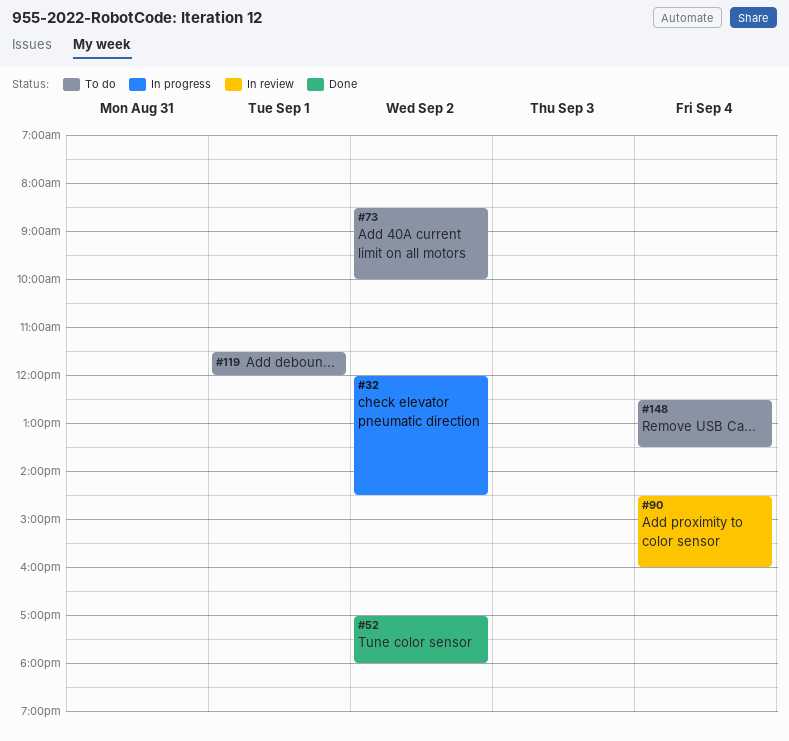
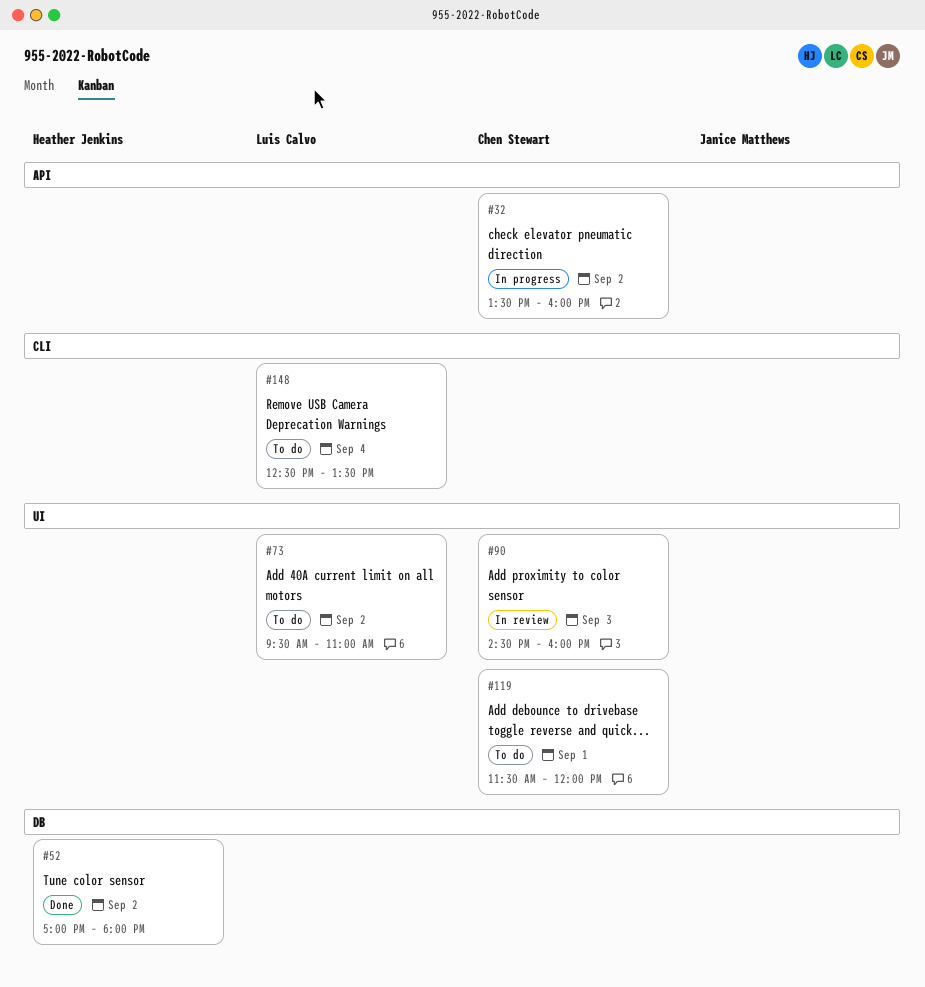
#32, begins: 12:00 -> 13:30
#32, ends: 14:30 -> 16:00
#73, begins: 08:30 -> 09:30
#73, ends: 10:00 -> 11:00
#90, day: Sep 4 -> Sep 3

